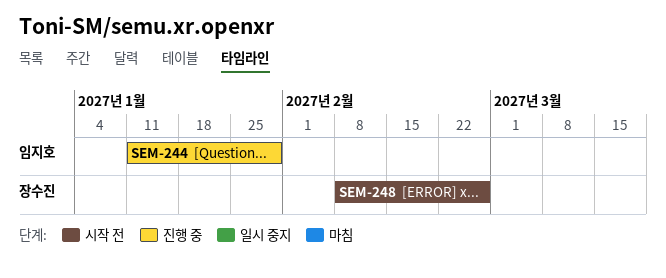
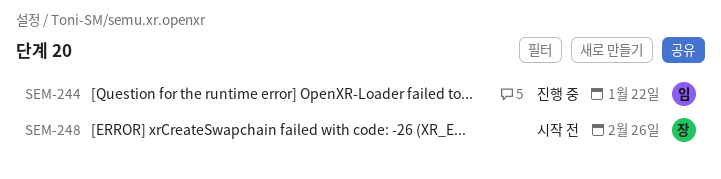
SEM-244, due: Jan 29 -> Jan 22

